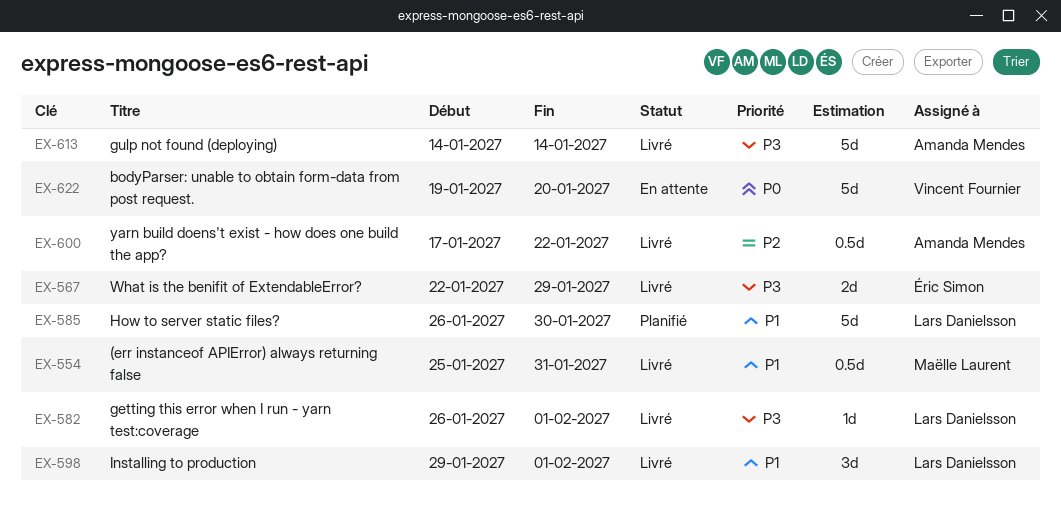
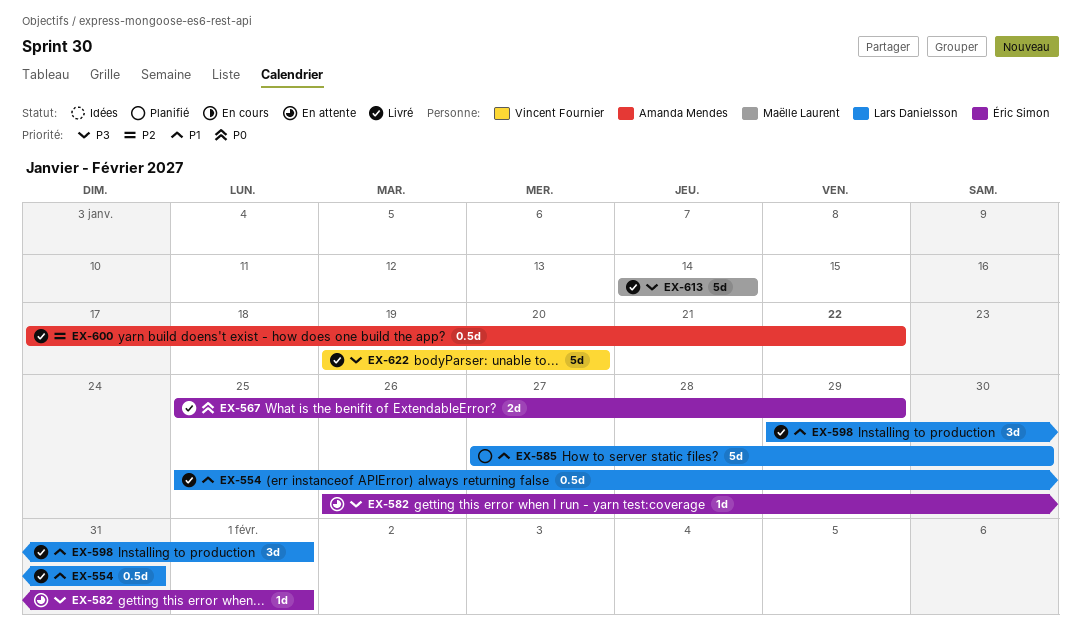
EX-554, owner: Maëlle Laurent -> Lars Danielsson
EX-567, priority: P3 -> P0
EX-567, start: Jan 22 -> Jan 25
EX-582, status: Livré -> En attente
EX-582, owner: Lars Danielsson -> Éric Simon
EX-585, start: Jan 26 -> Jan 27
EX-613, owner: Amanda Mendes -> Maëlle Laurent
EX-622, status: En attente -> Livré
EX-622, priority: P0 -> P3

